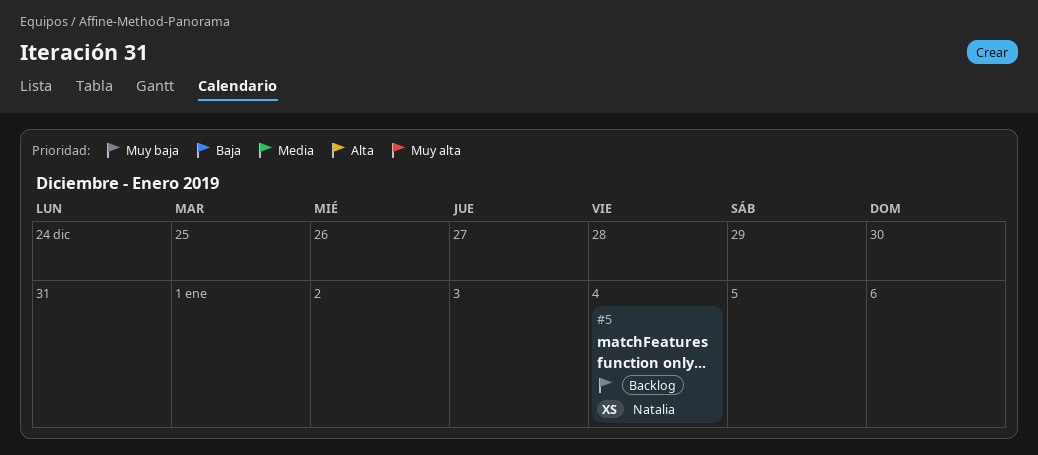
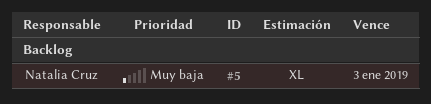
#5, estimate: XS -> XL
#5, due: Jan 4 -> Jan 3

